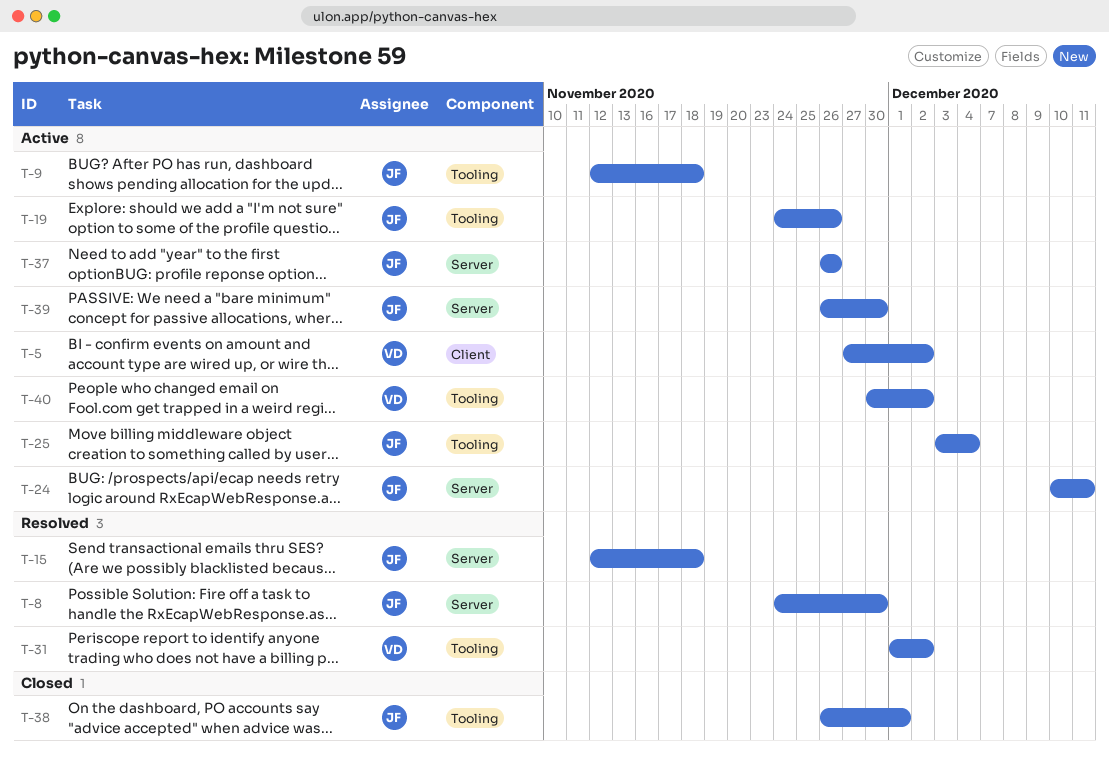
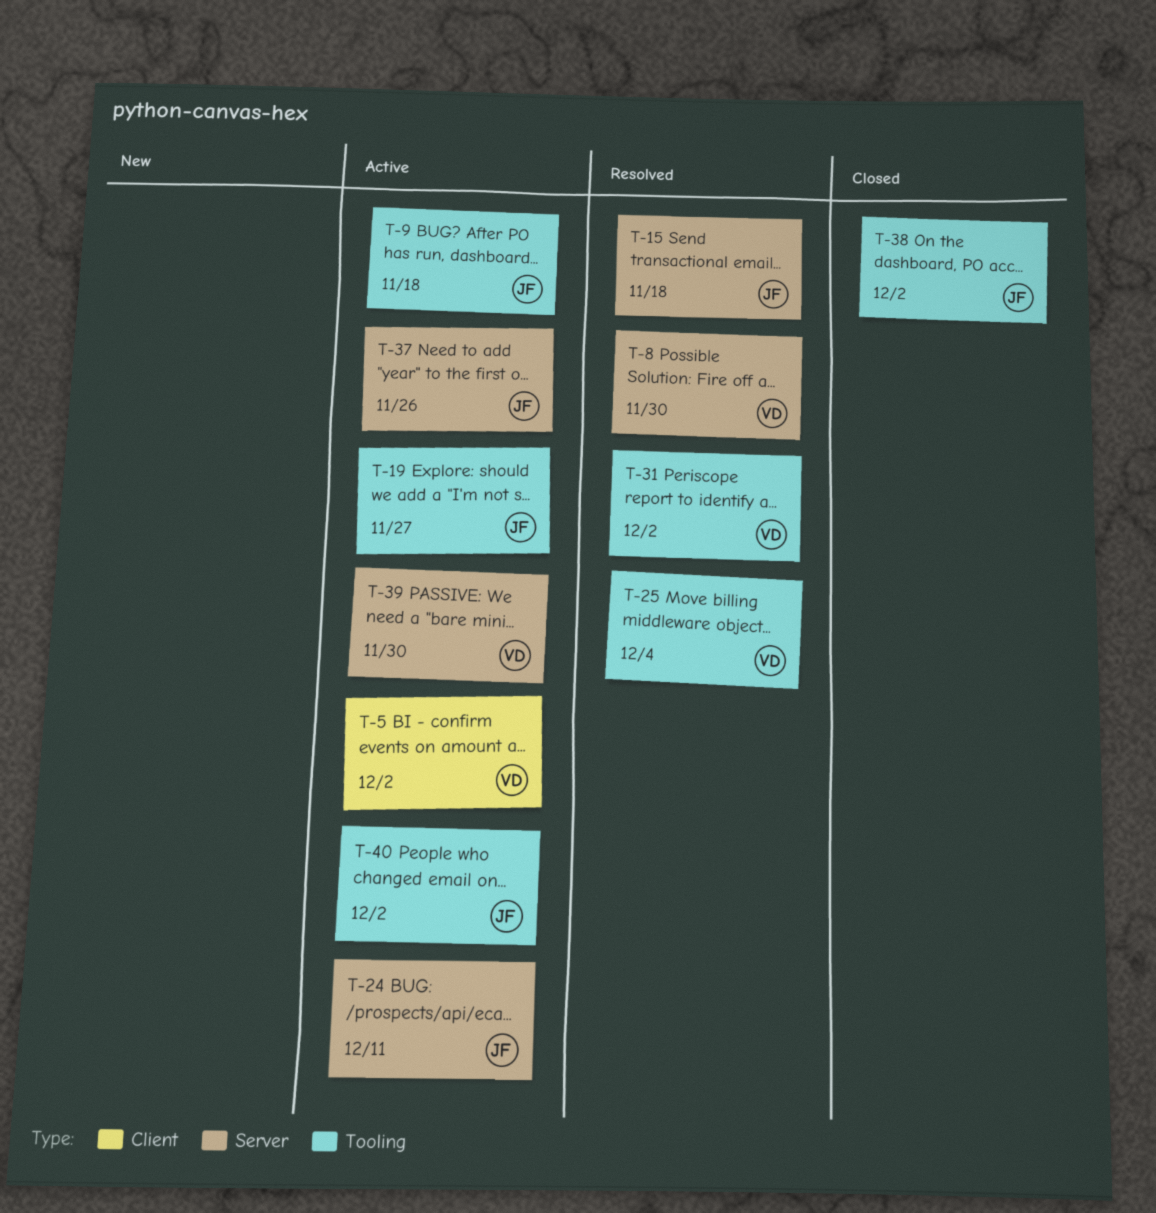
T-8, owner: JF -> VD
T-19, due: Nov 26 -> Nov 27
T-25, status: Active -> Resolved
T-25, owner: JF -> VD
T-38, due: Dec 1 -> Dec 2
T-39, owner: JF -> VD
T-40, owner: VD -> JF

